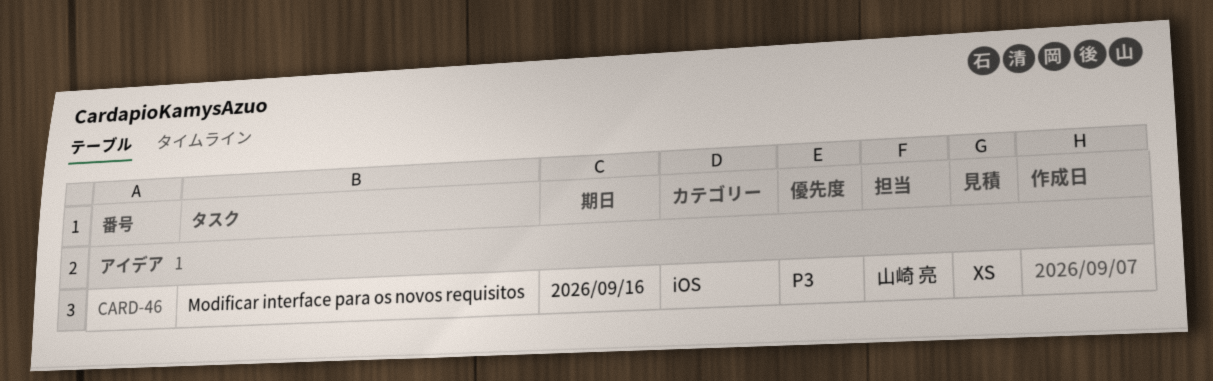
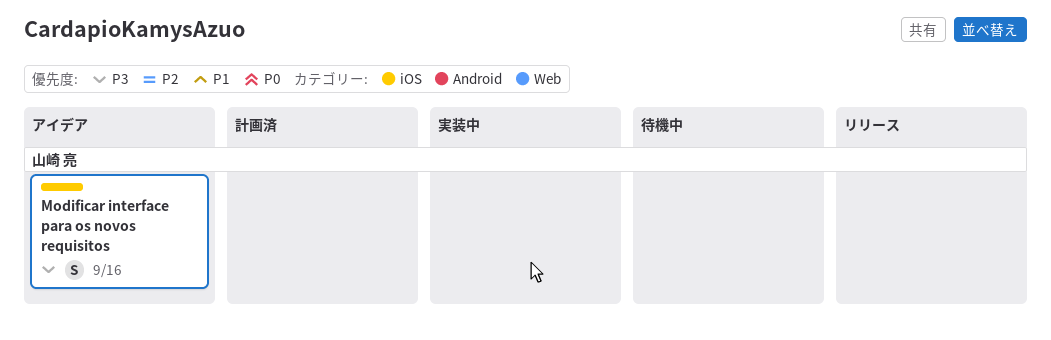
Modificar interface para os novos requisitos, estimate: XS -> S

